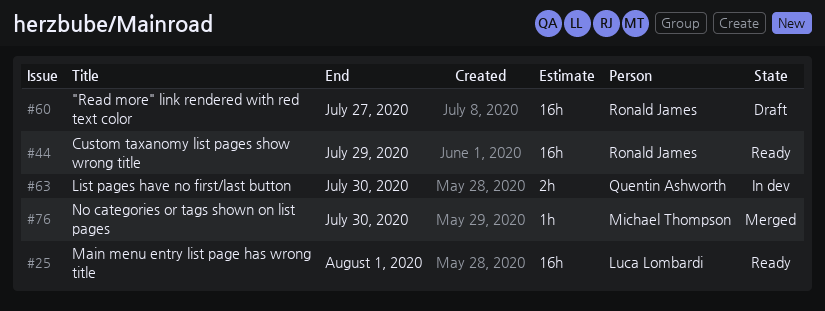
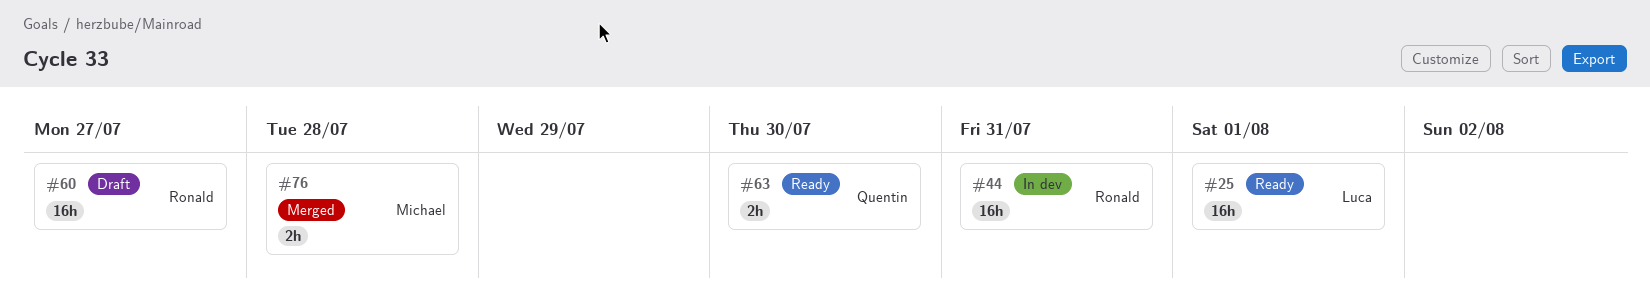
#44, status: Ready -> In dev
#44, due: Jul 29 -> Jul 31
#63, status: In dev -> Ready
#76, estimate: 1h -> 2h
#76, due: Jul 30 -> Jul 28

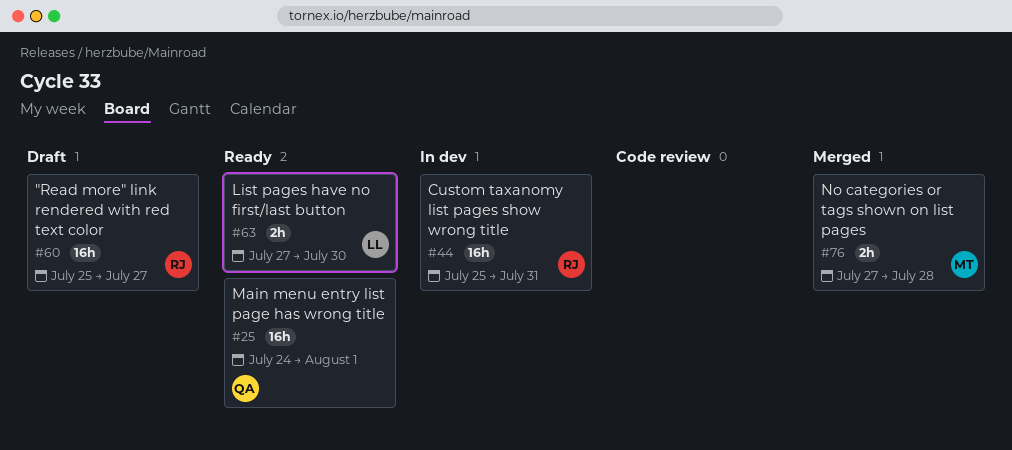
#25, owner: Luca -> Quentin
#63, owner: Quentin -> Luca

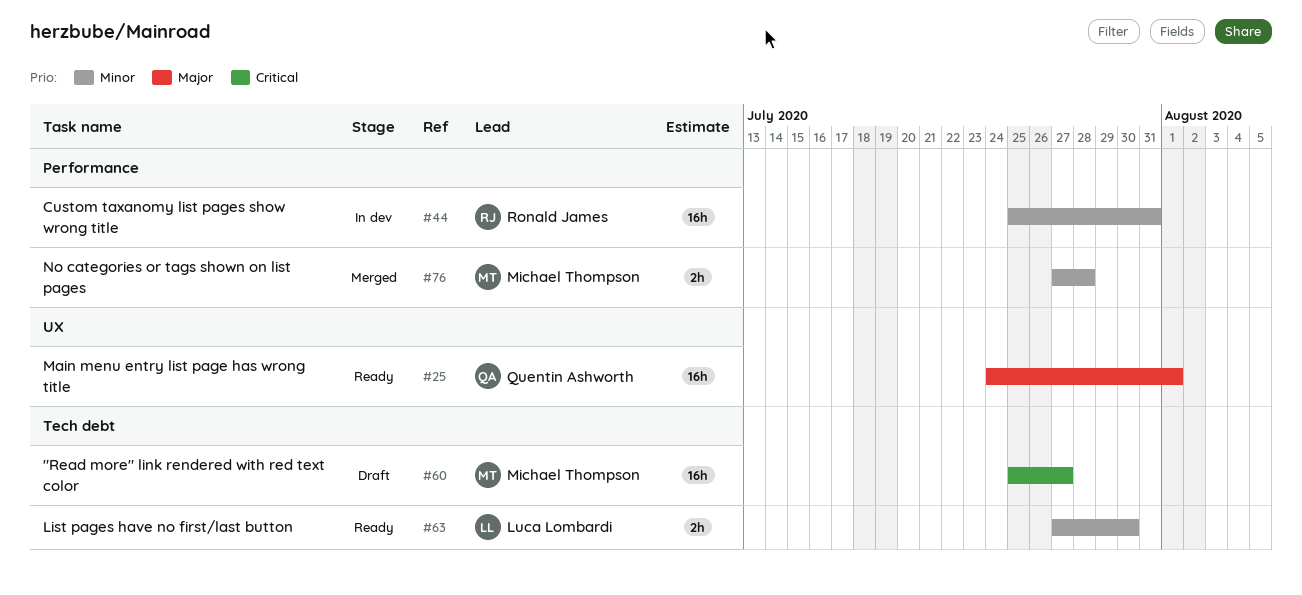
#60, owner: Ronald James -> Michael Thompson

